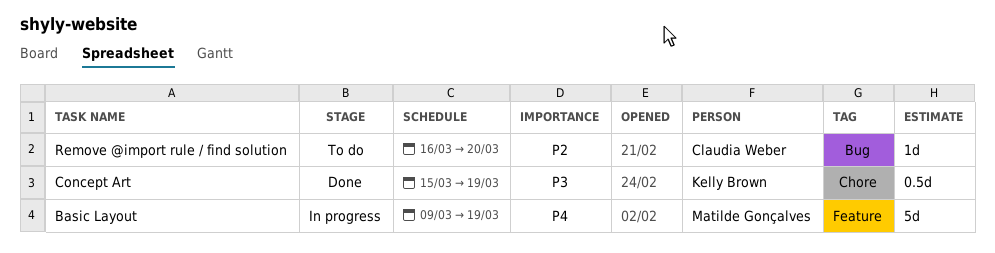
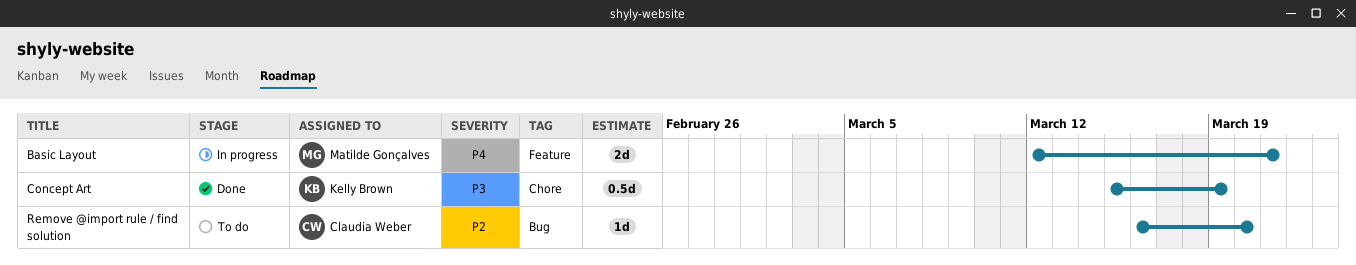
Basic Layout, estimate: 5d -> 2d
Basic Layout, start: Mar 9 -> Mar 12
Basic Layout, due: Mar 19 -> Mar 21

